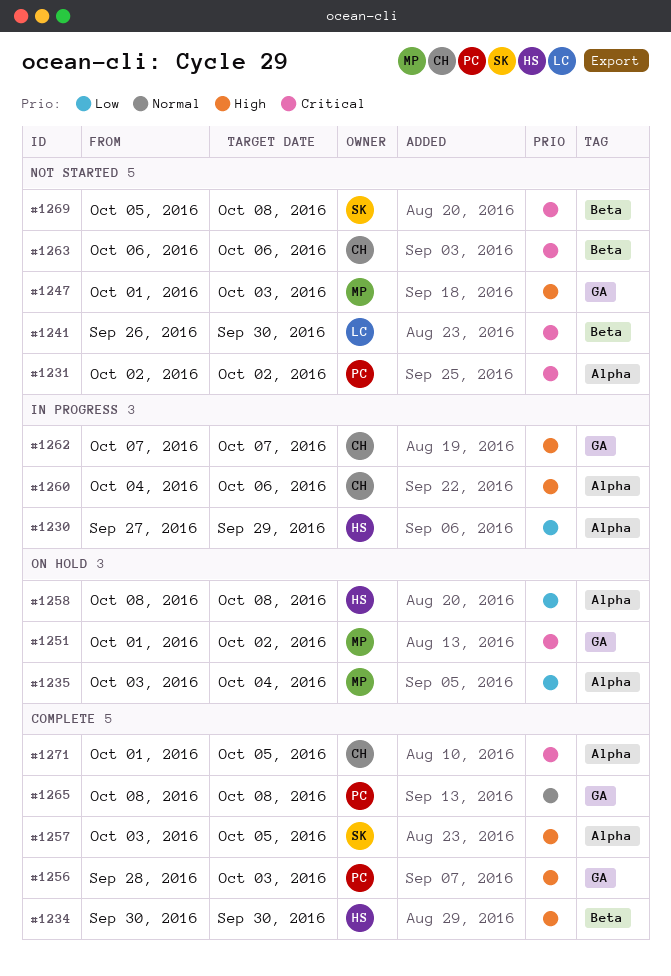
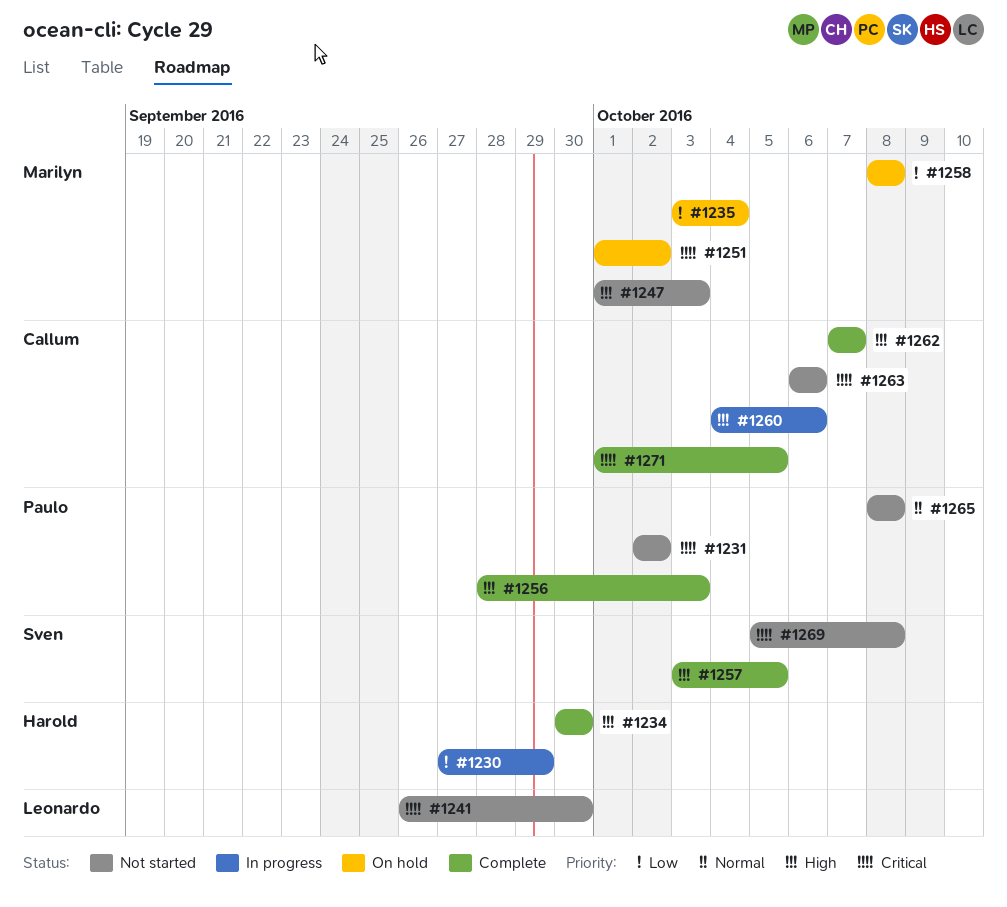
#1258, owner: Harold -> Marilyn
#1262, status: In progress -> Complete
#1265, status: Complete -> Not started

